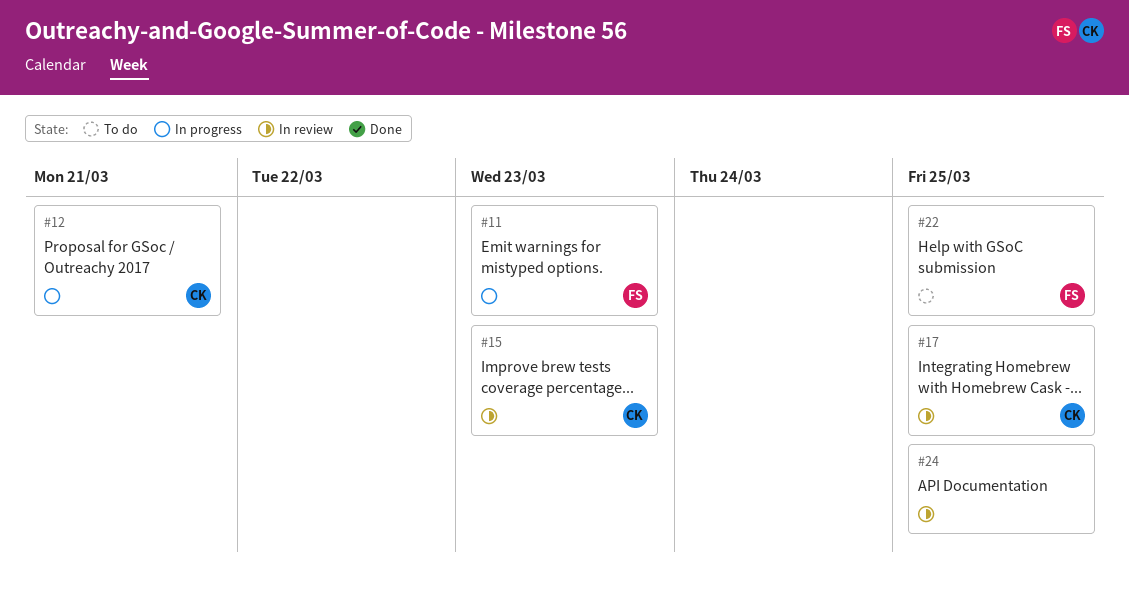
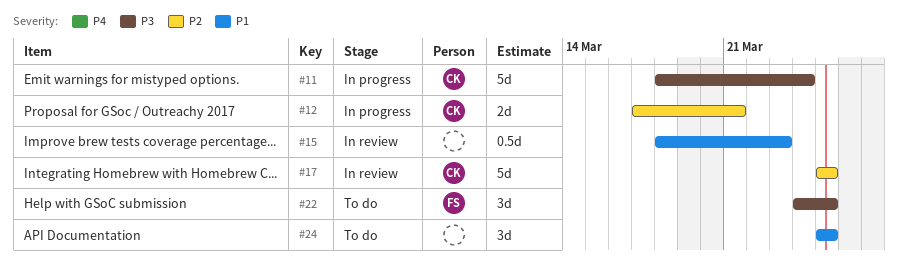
#11, owner: FS -> CK
#11, due: Mar 23 -> Mar 24
#15, owner: CK -> none
#24, status: In review -> To do

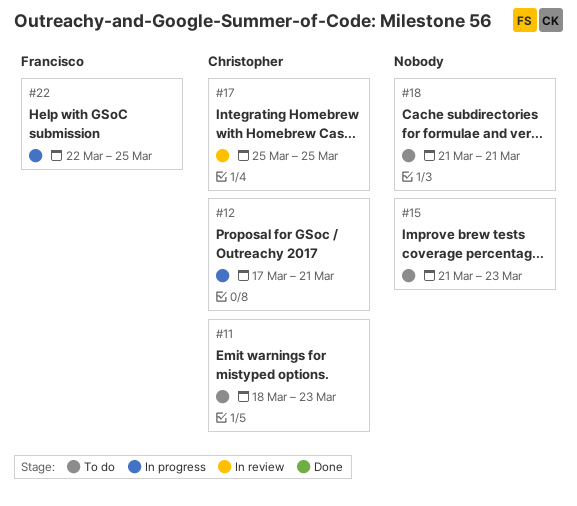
#11, status: In progress -> To do
#11, due: Mar 24 -> Mar 23
#15, status: In review -> To do
#15, start: Mar 18 -> Mar 21
#18: none -> present
#22, status: To do -> In progress
#22, start: Mar 24 -> Mar 22
#24: present -> none

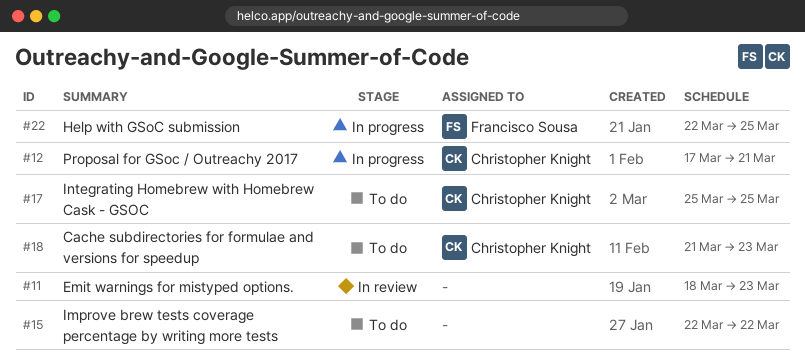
#11, status: To do -> In review
#11, owner: Christopher Knight -> none
#15, start: Mar 21 -> Mar 22
#15, due: Mar 23 -> Mar 22
#17, status: In review -> To do
#18, owner: none -> Christopher Knight
#18, due: Mar 21 -> Mar 23

